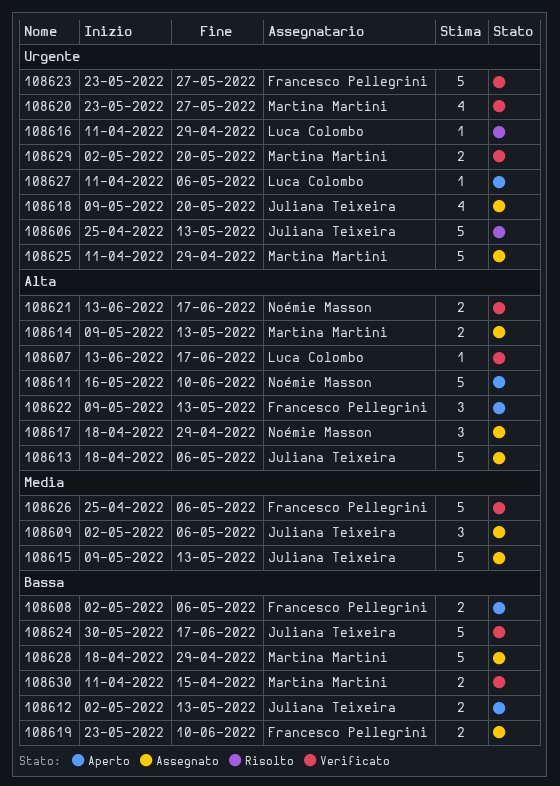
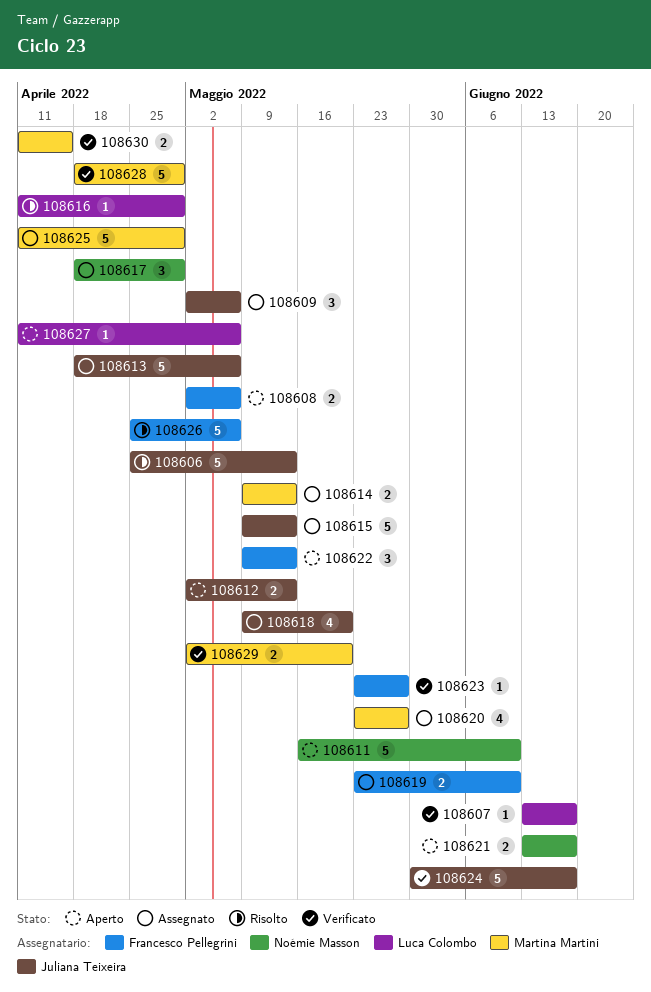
108620, status: Verificato -> Assegnato
108621, status: Verificato -> Aperto
108623, estimate: 5 -> 1
108626, status: Verificato -> Risolto
108628, status: Assegnato -> Verificato

